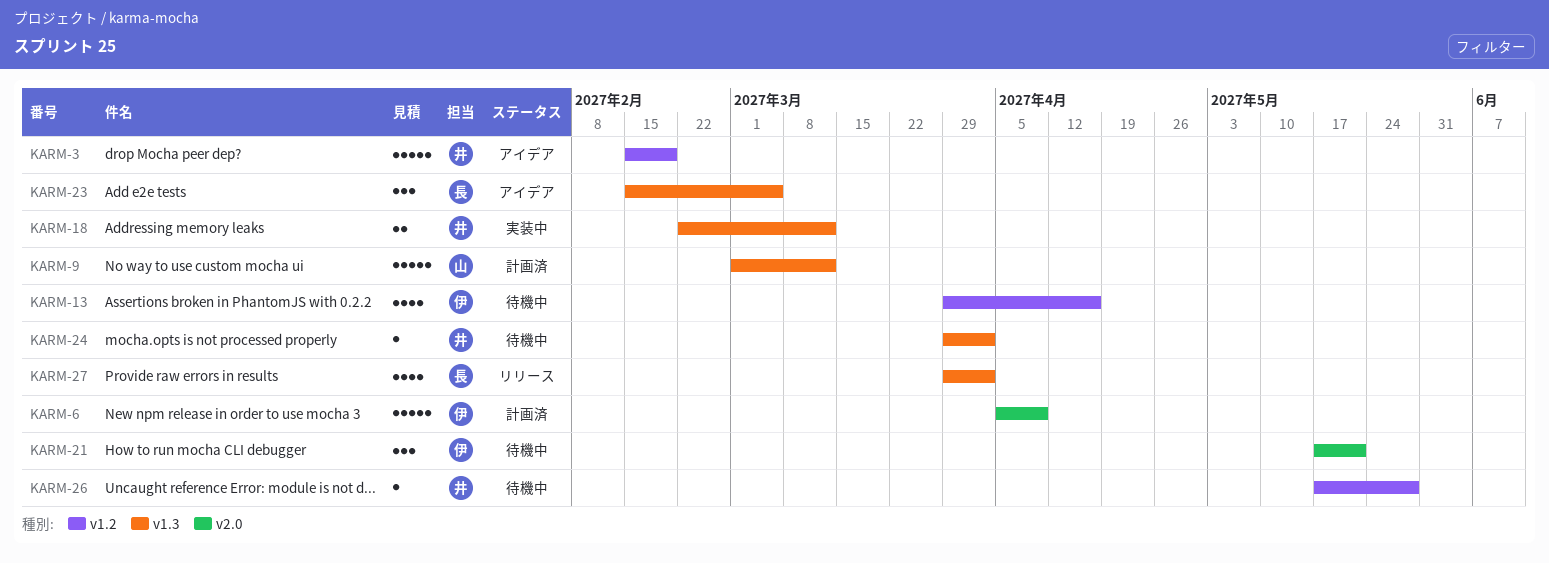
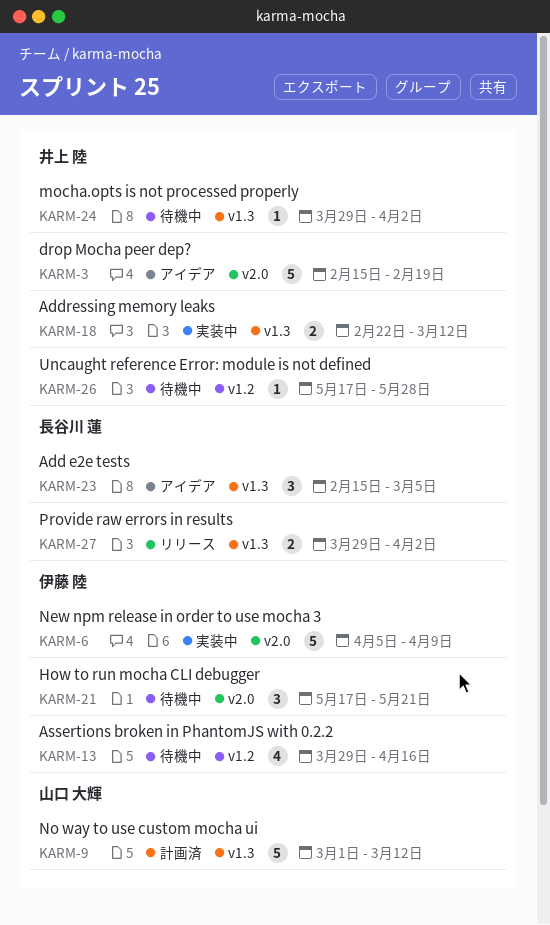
KARM-3, label: v1.2 -> v2.0
KARM-6, status: 計画済 -> 実装中
KARM-27, estimate: 4 -> 2

